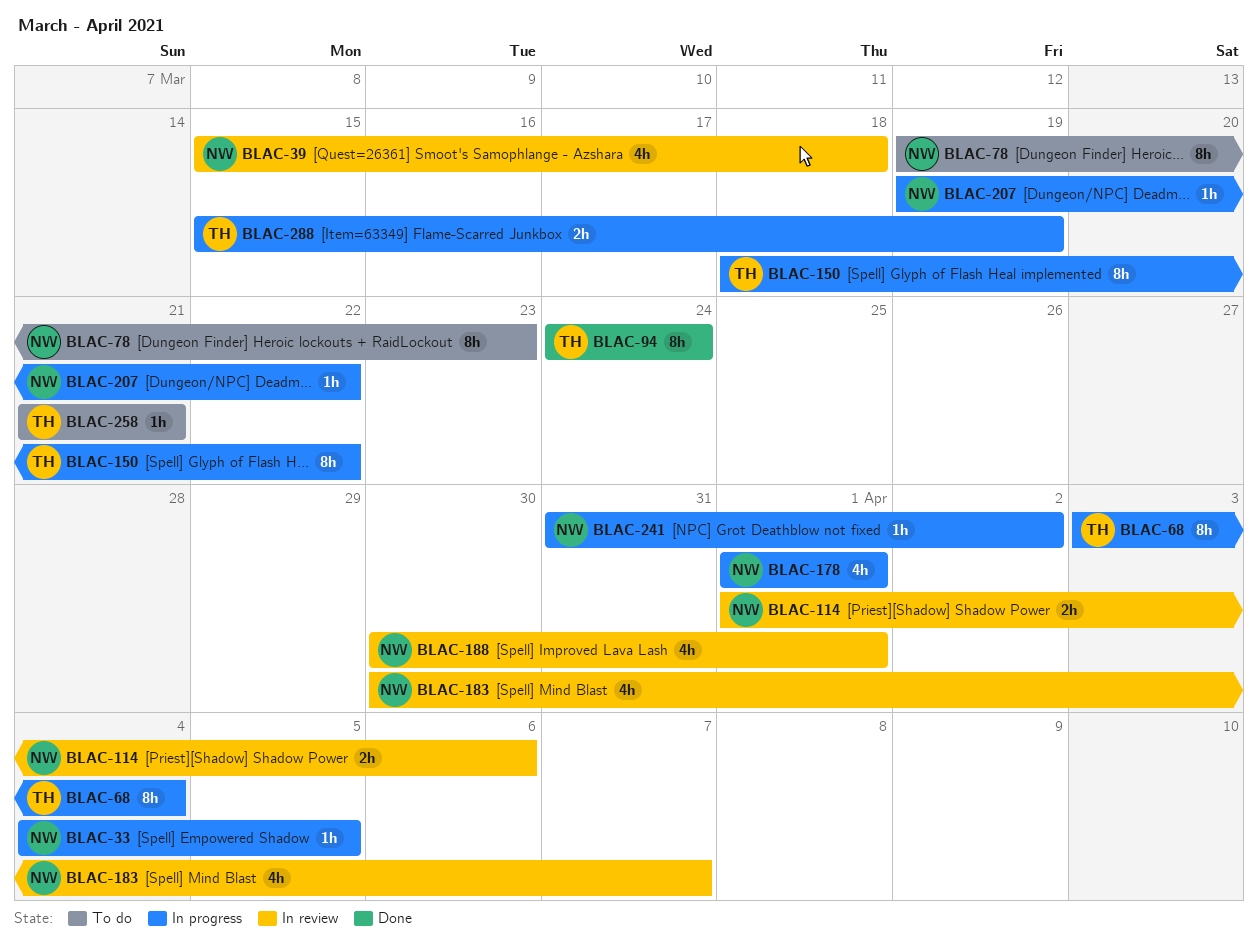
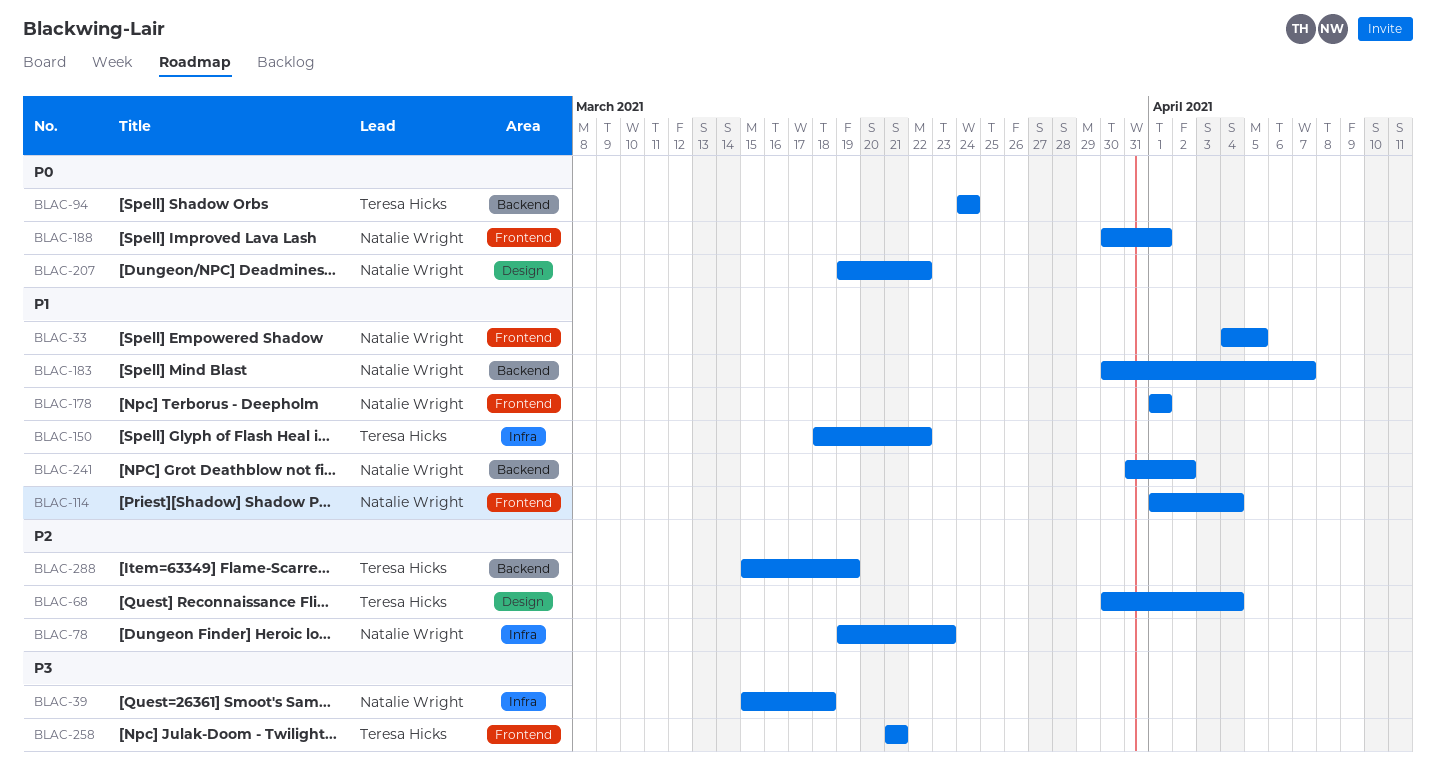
BLAC-68, start: Apr 3 -> Mar 30
BLAC-114, due: Apr 6 -> Apr 4

